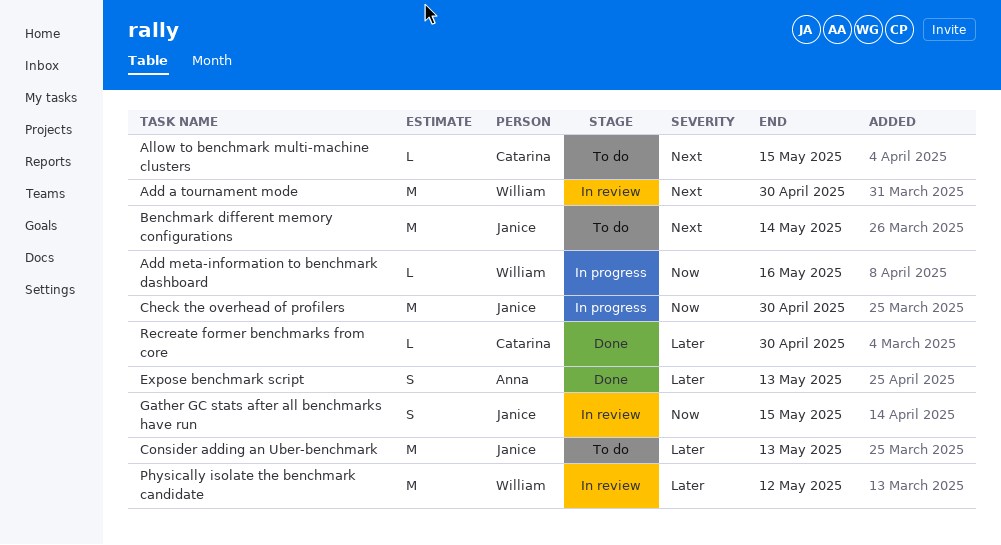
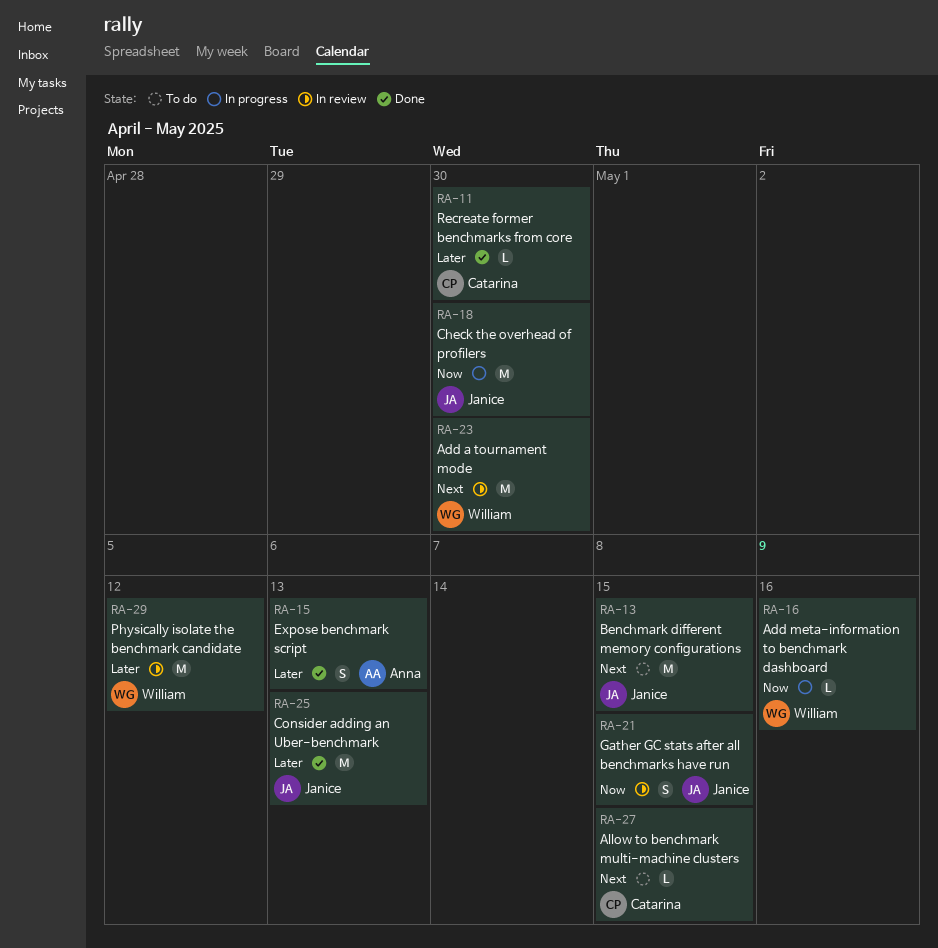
Benchmark different memory configurations, due: May 14 -> May 15
Consider adding an Uber-benchmark, status: To do -> Done

